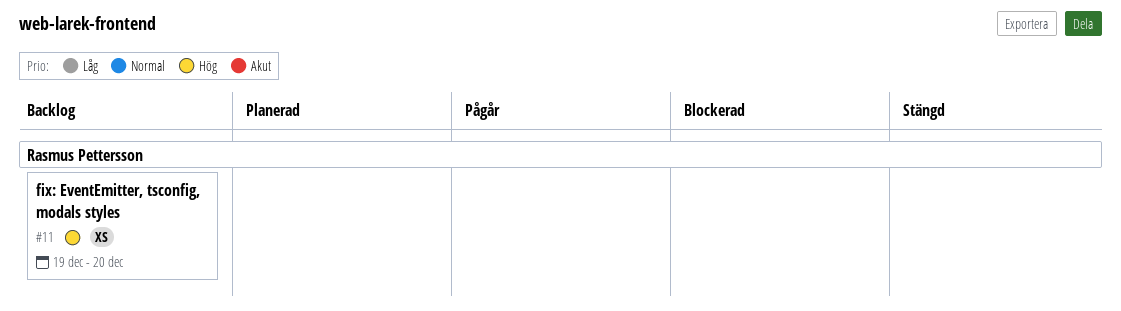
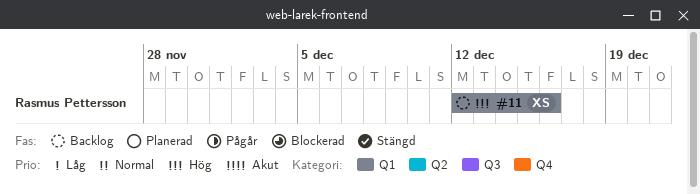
#11, start: Dec 19 -> Dec 12
#11, due: Dec 20 -> Dec 16

